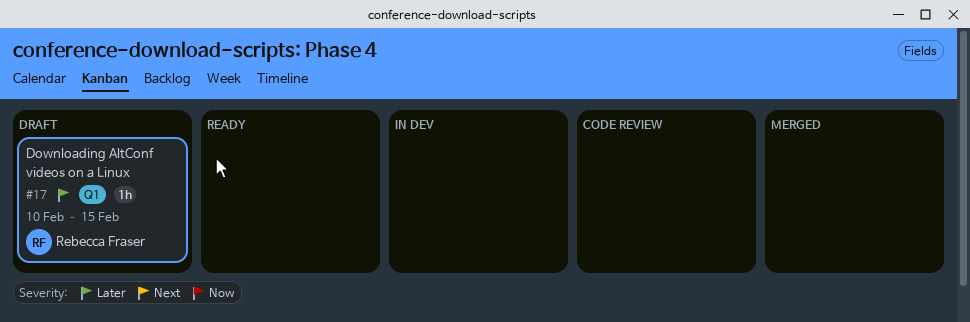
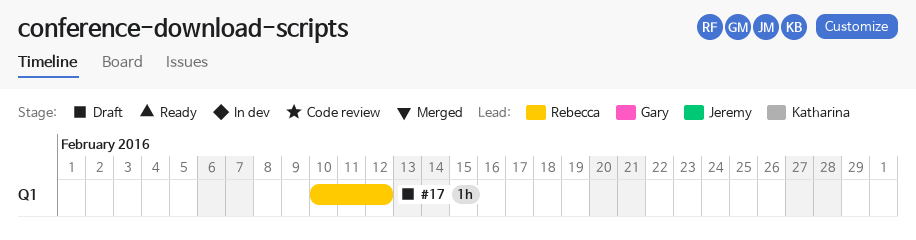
#17, due: Feb 15 -> Feb 12

